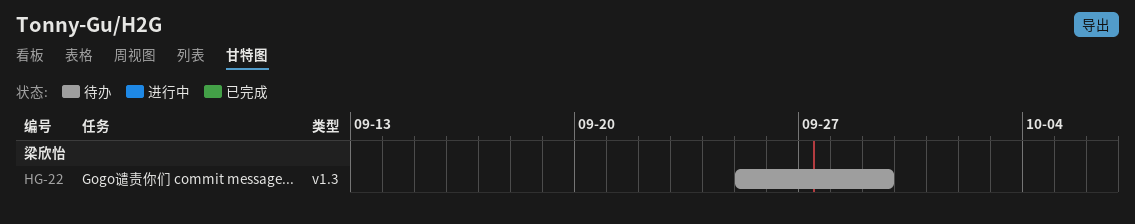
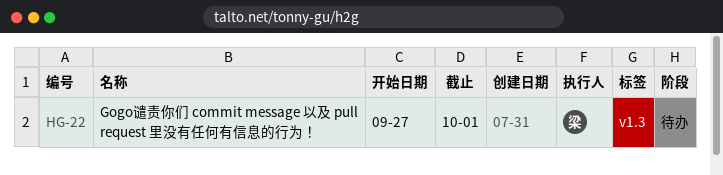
HG-22, start: Sep 25 -> Sep 27
HG-22, due: Sep 29 -> Oct 1

